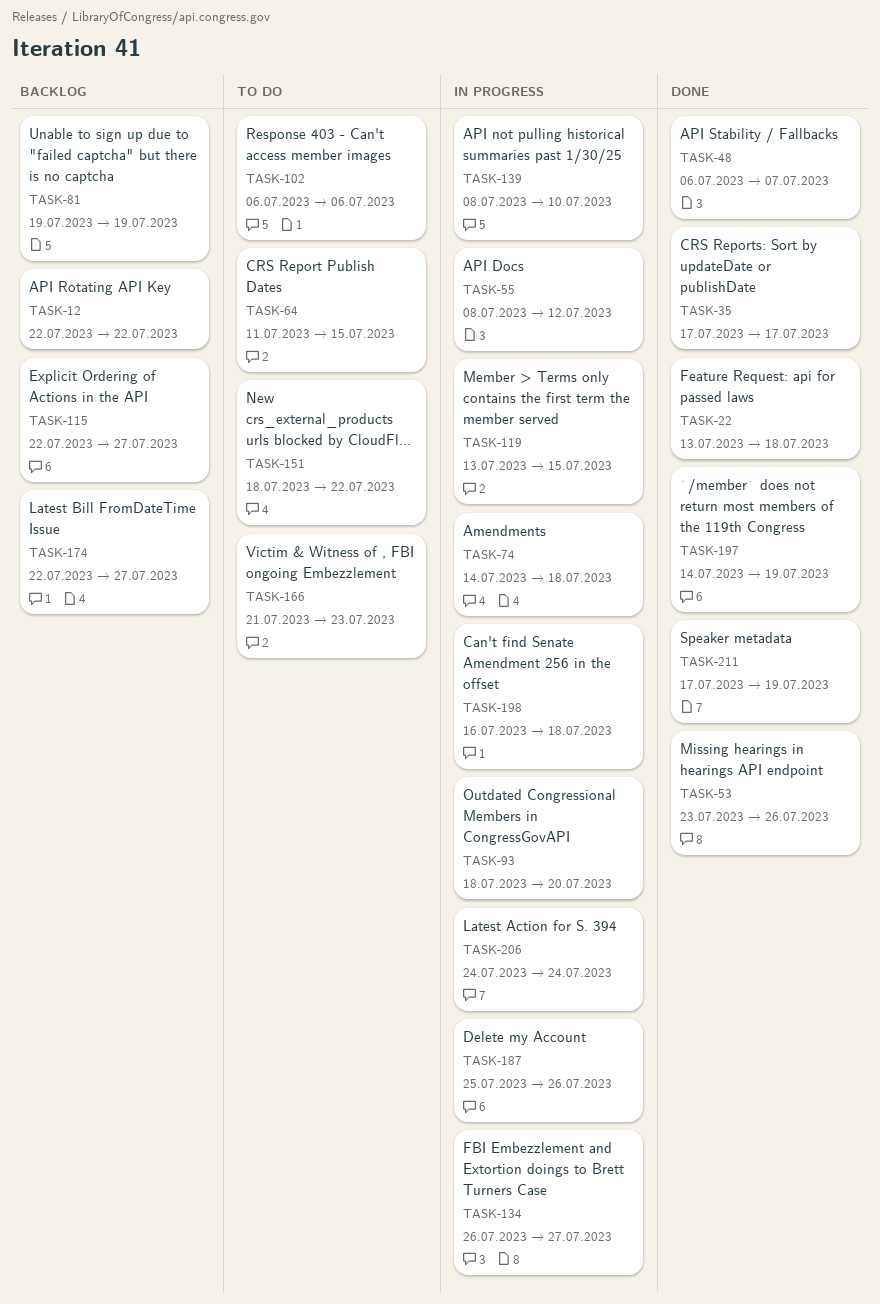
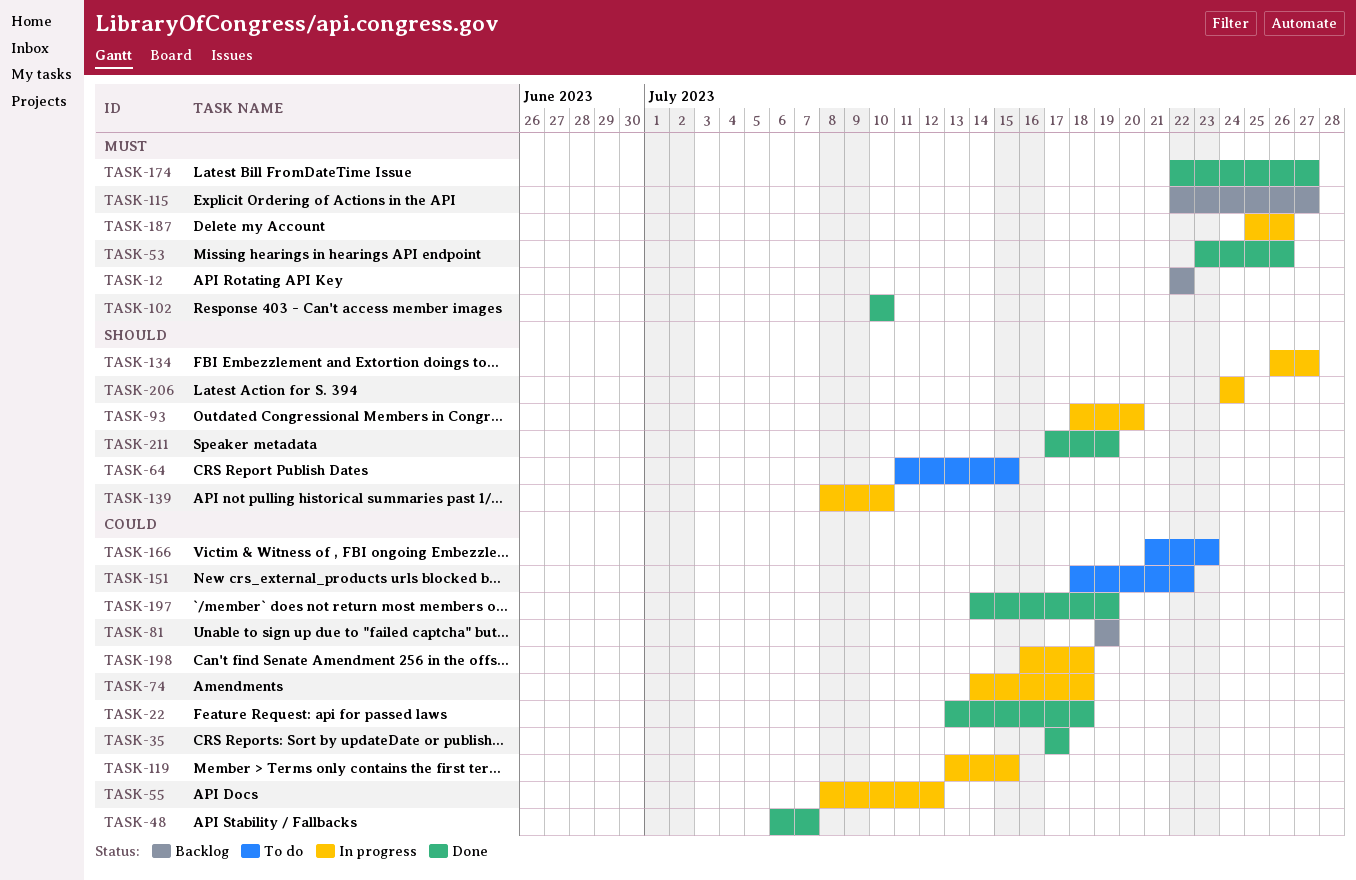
TASK-102, status: To do -> Done
TASK-102, start: Jul 6 -> Jul 10
TASK-102, due: Jul 6 -> Jul 10
TASK-174, status: Backlog -> Done

